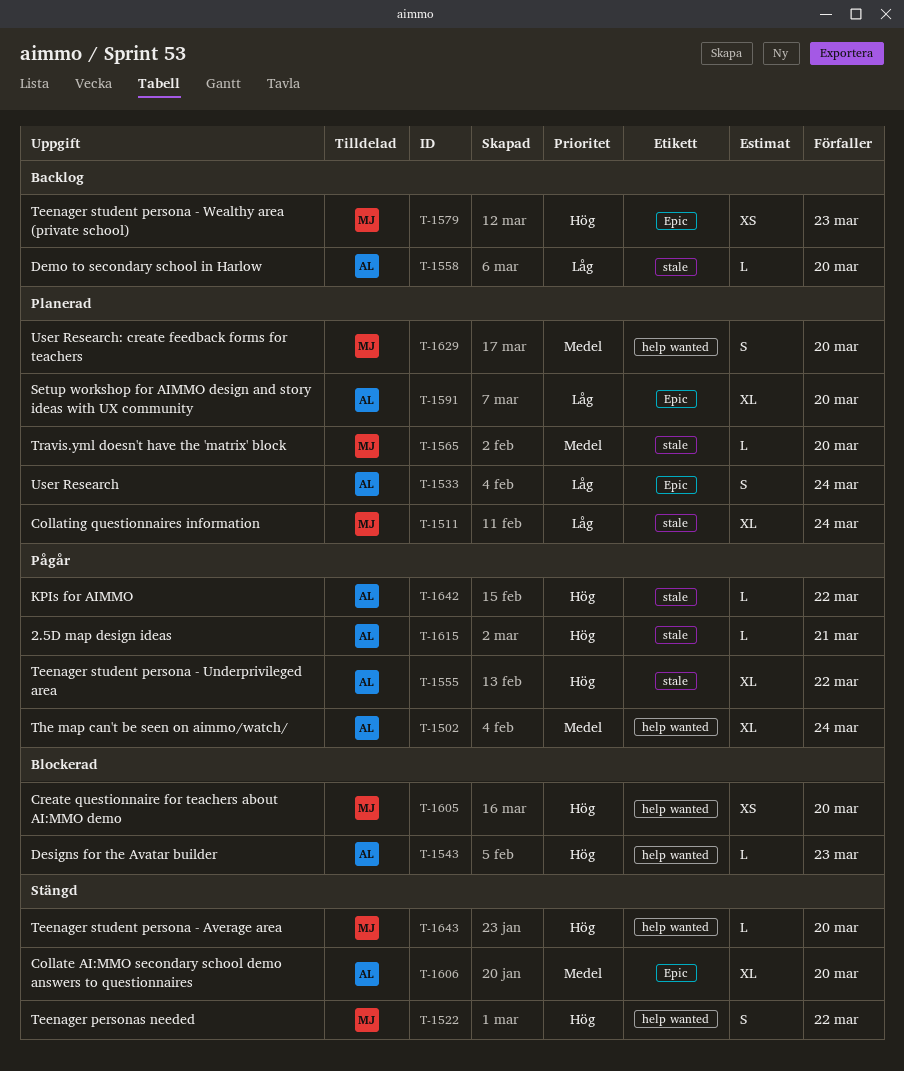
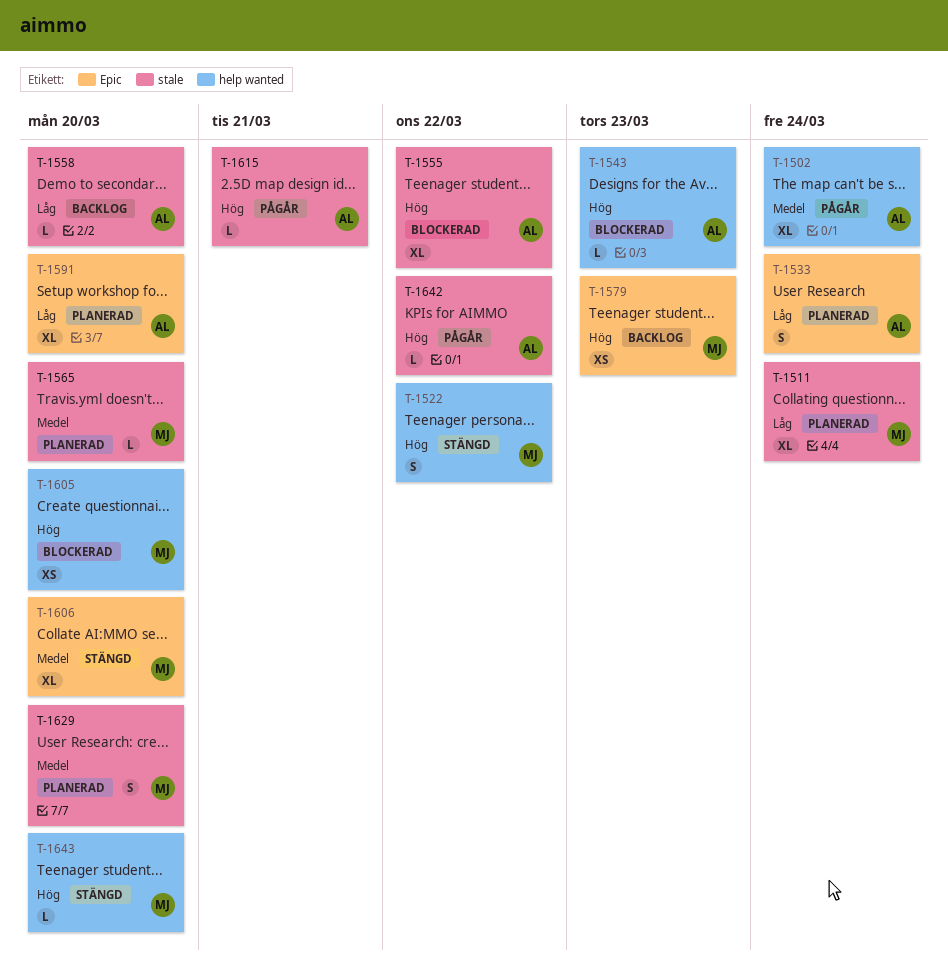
T-1555, status: Pågår -> Blockerad
T-1606, owner: AL -> MJ
T-1629, label: help wanted -> stale

